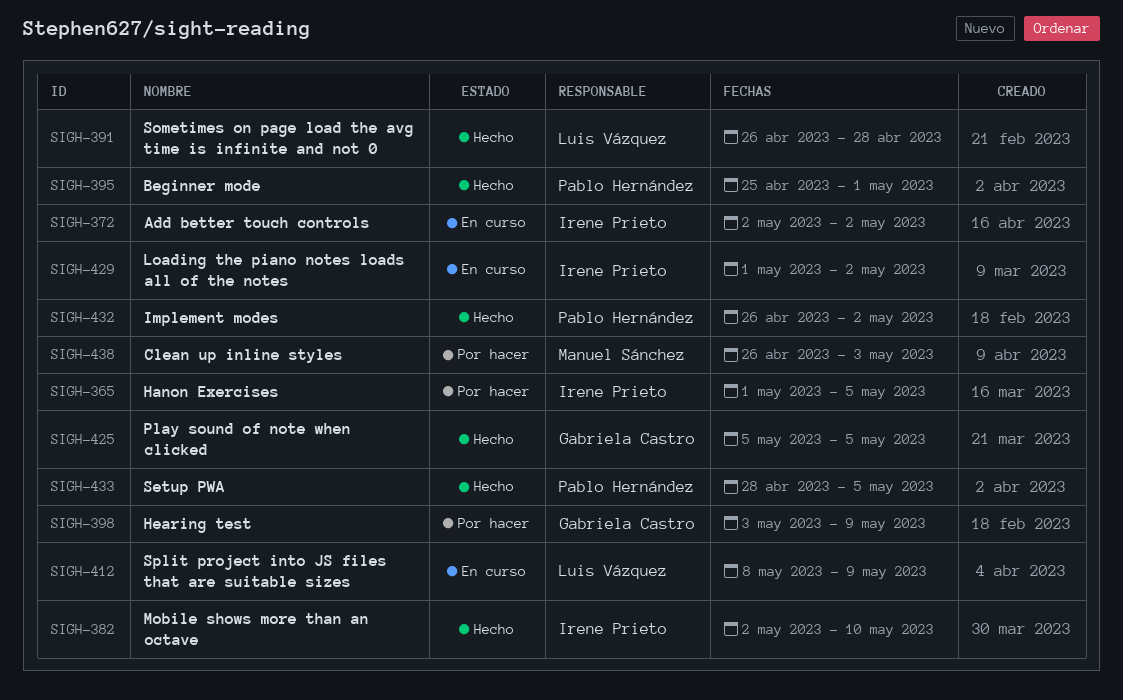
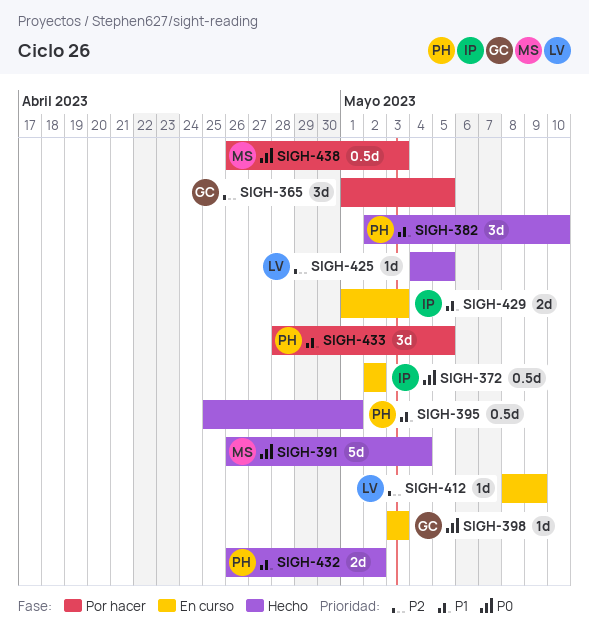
SIGH-365, owner: Irene Prieto -> Gabriela Castro
SIGH-382, owner: Irene Prieto -> Pablo Hernández
SIGH-391, owner: Luis Vázquez -> Manuel Sánchez
SIGH-391, due: Apr 28 -> May 4
SIGH-398, status: Por hacer -> En curso
SIGH-398, due: May 9 -> May 3
SIGH-425, owner: Gabriela Castro -> Luis Vázquez
SIGH-425, start: May 5 -> May 4
SIGH-429, due: May 2 -> May 3
SIGH-433, status: Hecho -> Por hacer

